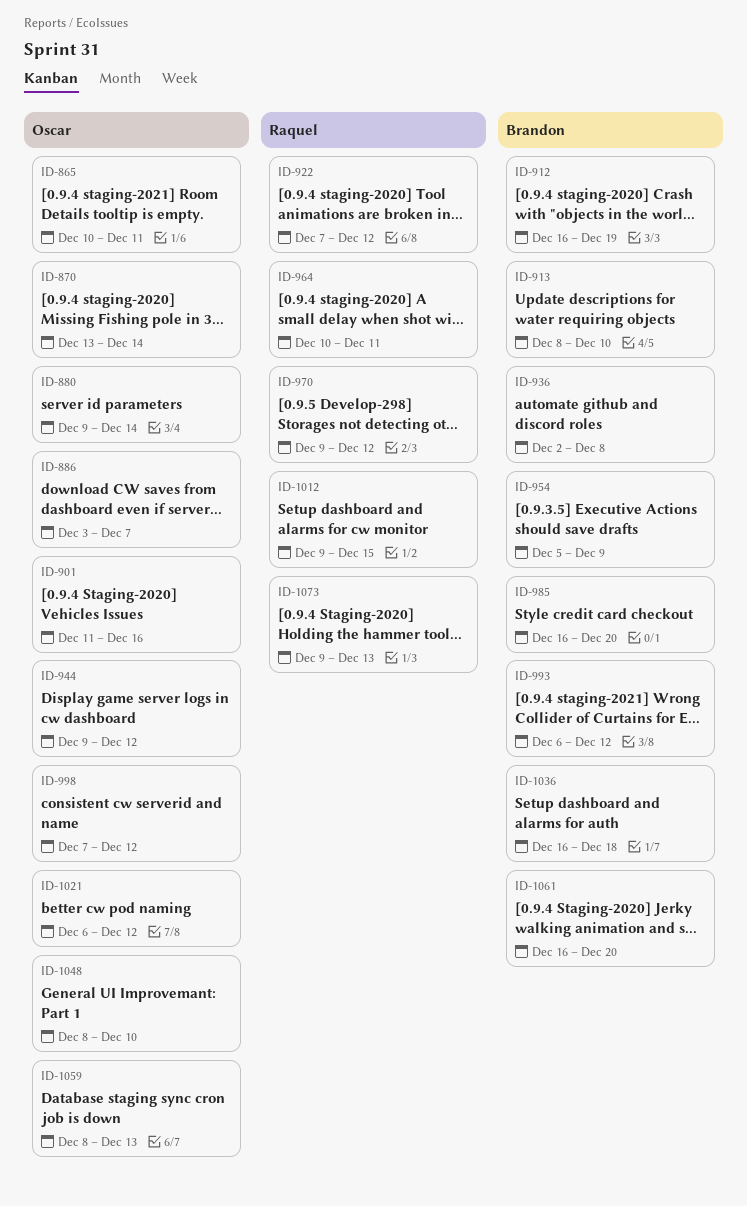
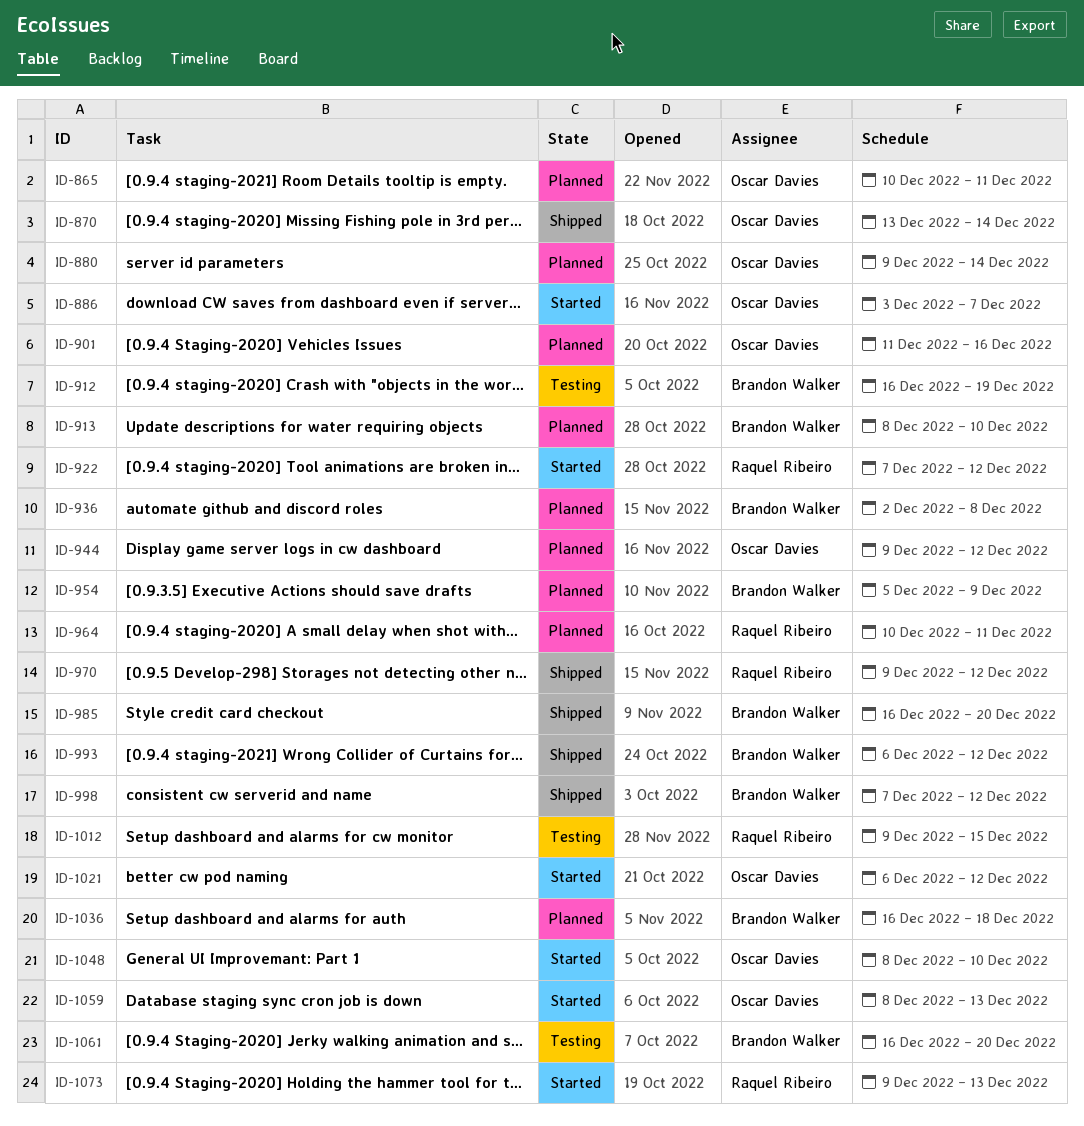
ID-998, owner: Oscar Davies -> Brandon Walker

